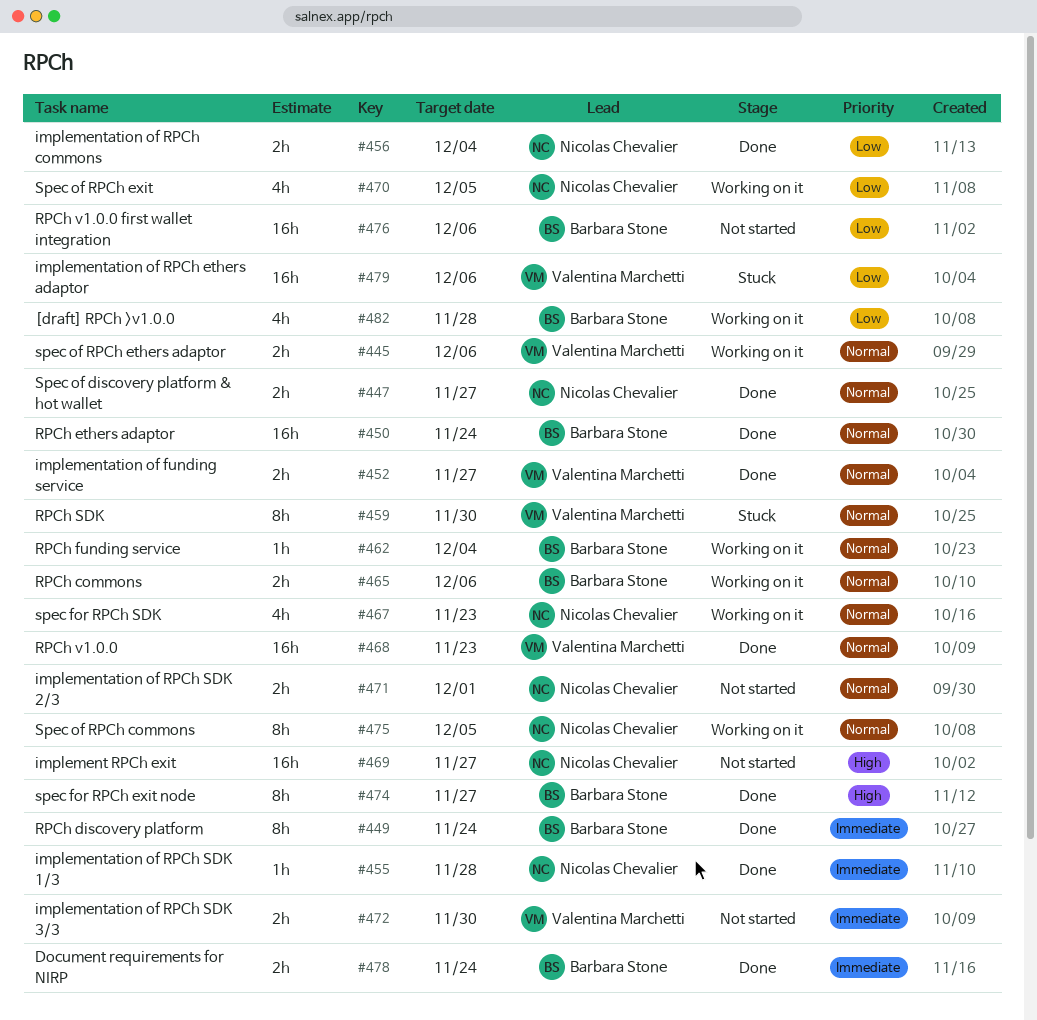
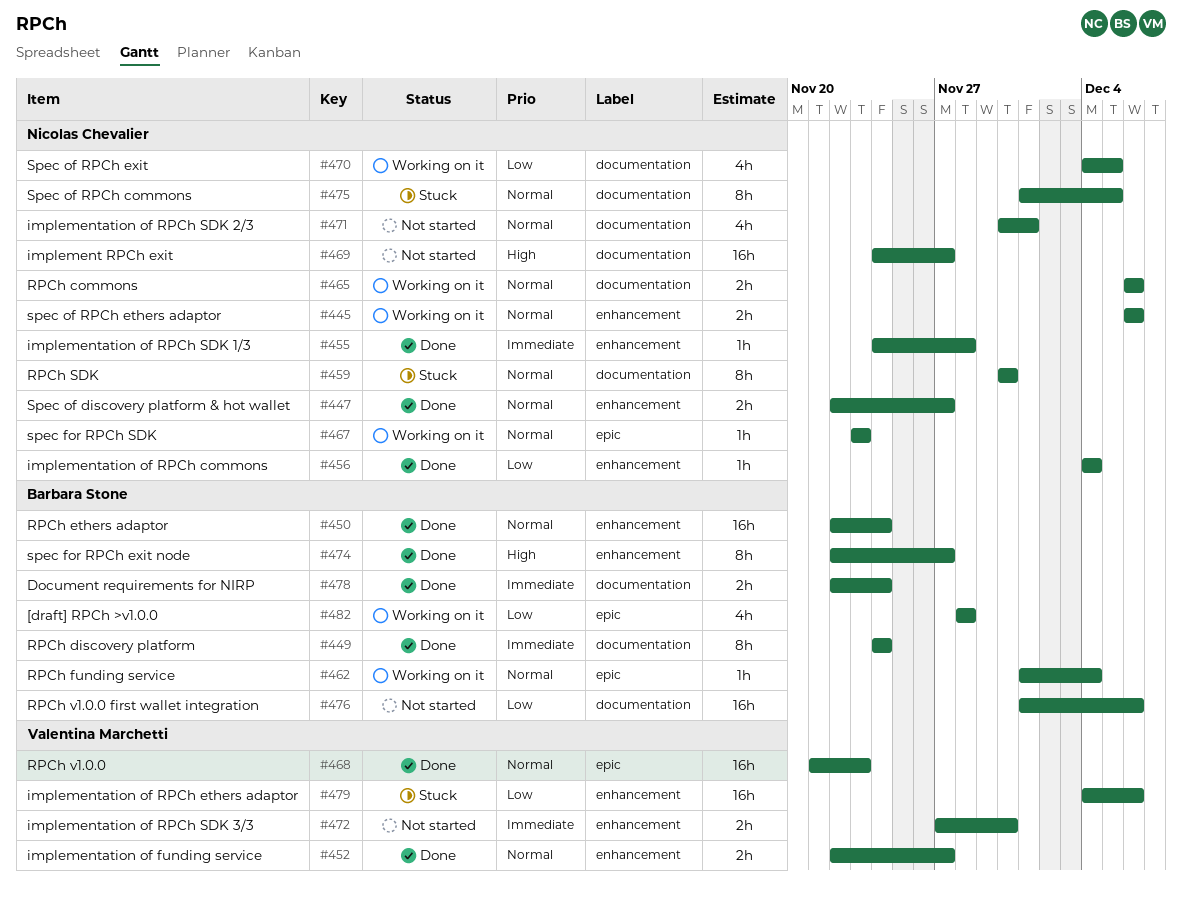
#445, owner: Valentina Marchetti -> Nicolas Chevalier
#456, estimate: 2h -> 1h
#459, owner: Valentina Marchetti -> Nicolas Chevalier
#465, owner: Barbara Stone -> Nicolas Chevalier
#467, estimate: 4h -> 1h
#471, estimate: 2h -> 4h
#475, status: Working on it -> Stuck

